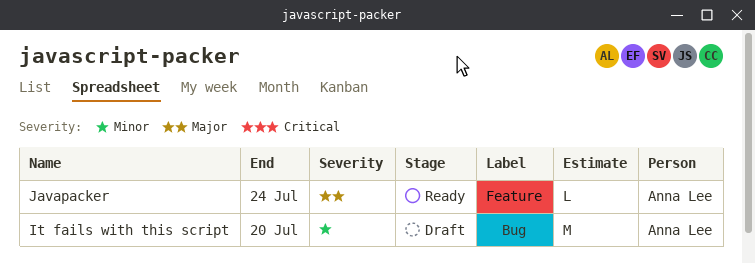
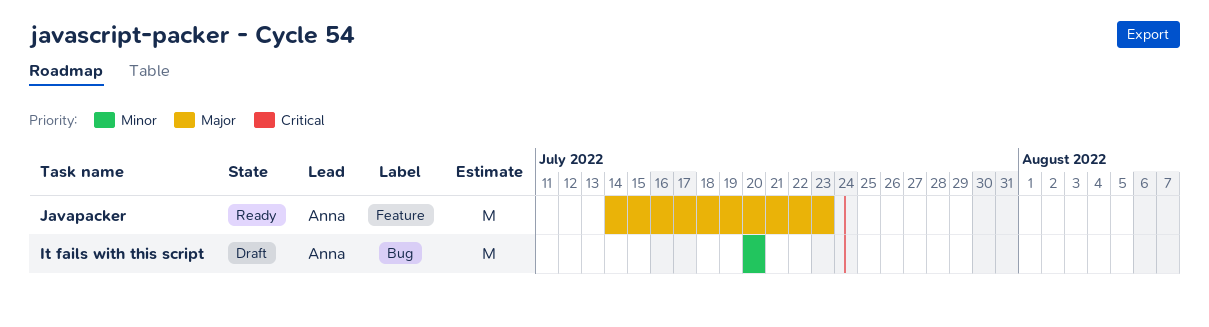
Javapacker, estimate: L -> M
Javapacker, due: Jul 24 -> Jul 23

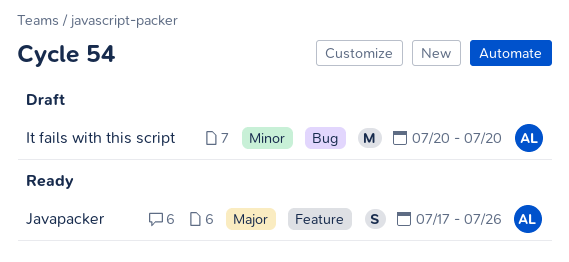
Javapacker, estimate: M -> S
Javapacker, start: Jul 14 -> Jul 17
Javapacker, due: Jul 23 -> Jul 26

